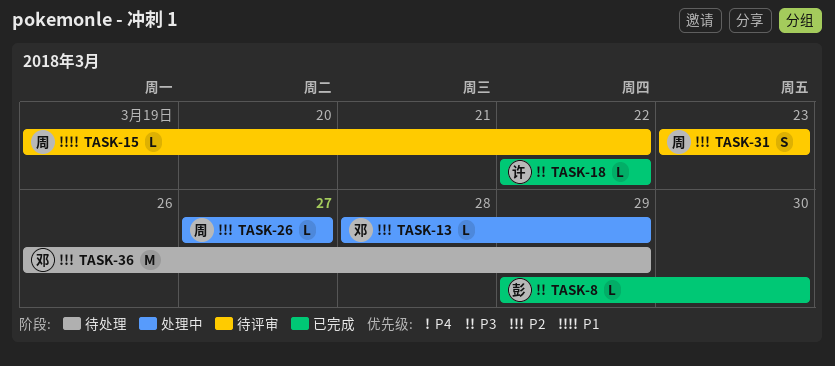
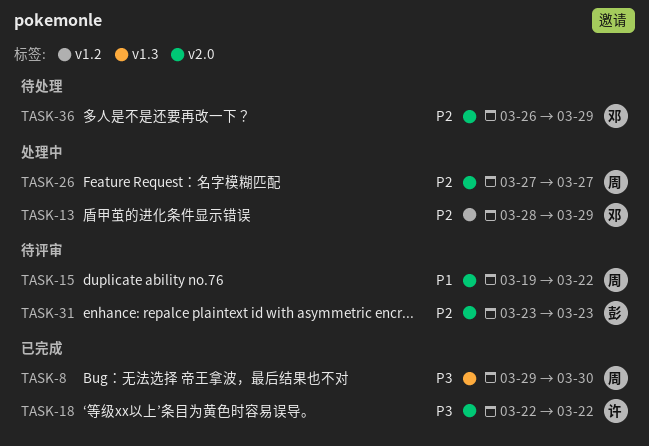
TASK-8, owner: 彭 -> 周
TASK-31, owner: 周 -> 彭

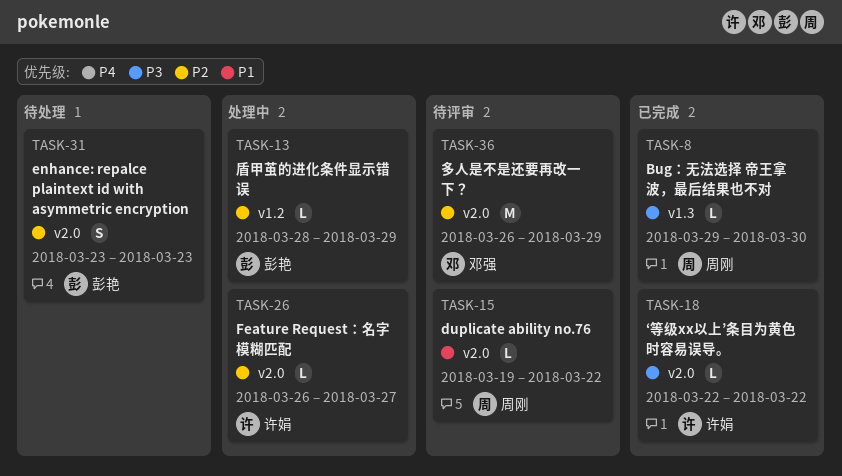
TASK-13, owner: 邓强 -> 彭艳
TASK-26, owner: 周刚 -> 许娟
TASK-26, start: Mar 27 -> Mar 26
TASK-31, status: 待评审 -> 待处理
TASK-36, status: 待处理 -> 待评审

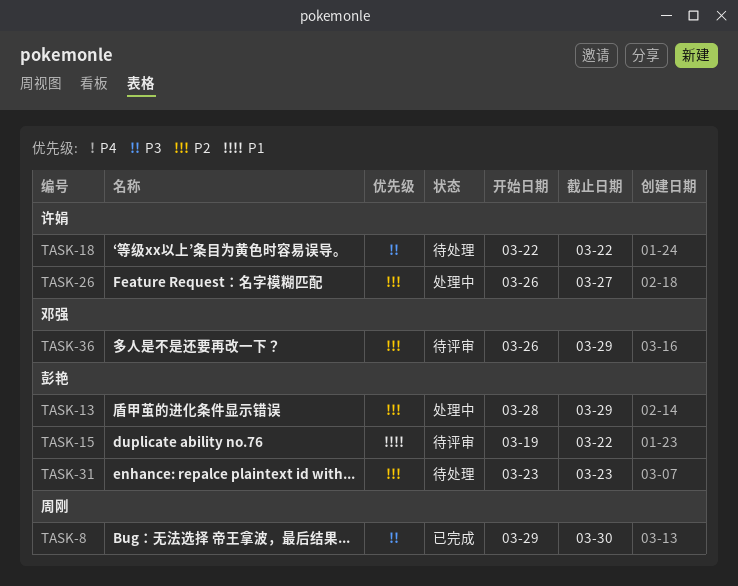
TASK-15, owner: 周刚 -> 彭艳
TASK-18, status: 已完成 -> 待处理

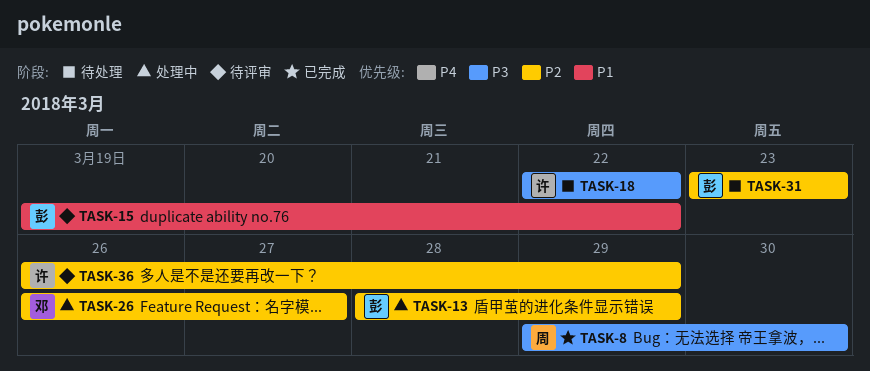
TASK-26, owner: 许娟 -> 邓强
TASK-36, owner: 邓强 -> 许娟

